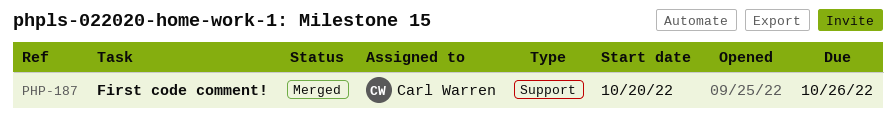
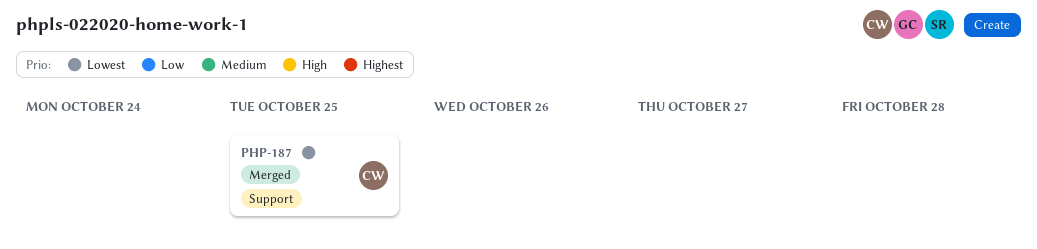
PHP-187, due: Oct 26 -> Oct 25

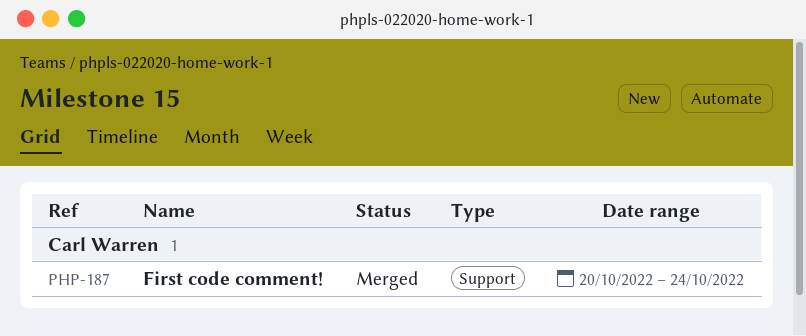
PHP-187, due: Oct 25 -> Oct 24

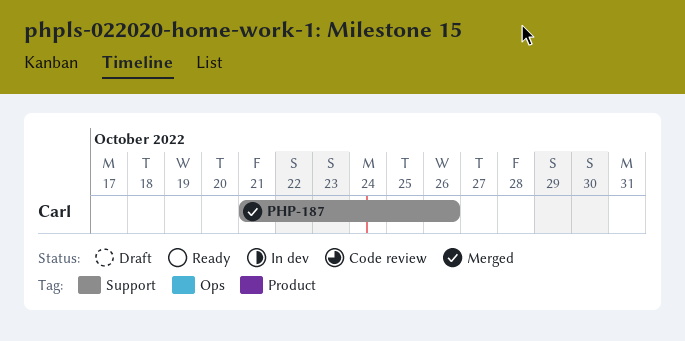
PHP-187, start: Oct 20 -> Oct 21
PHP-187, due: Oct 24 -> Oct 26

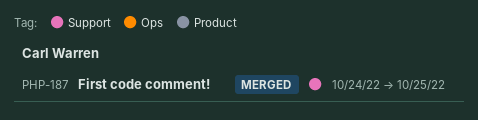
PHP-187, start: Oct 21 -> Oct 24
PHP-187, due: Oct 26 -> Oct 25

